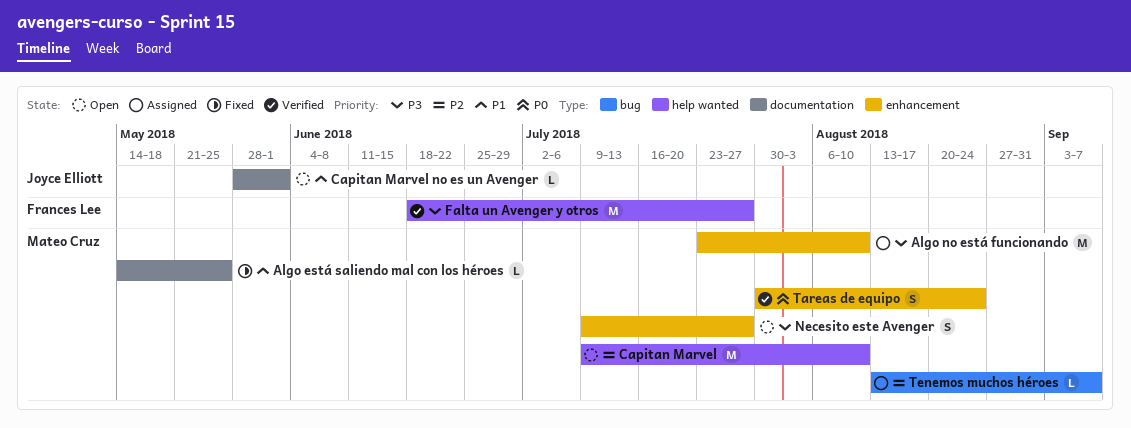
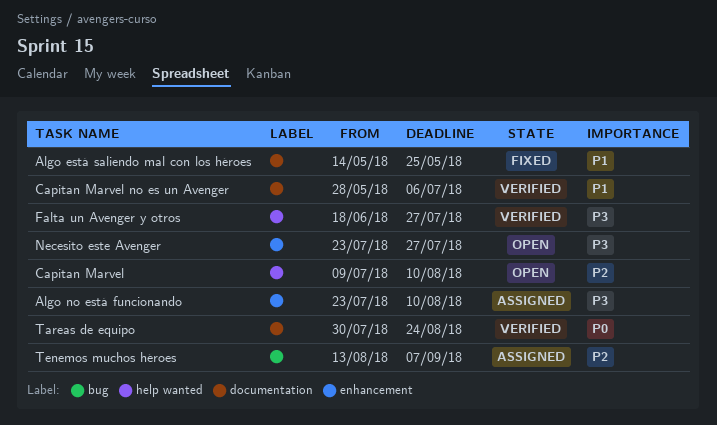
Capitan Marvel no es un Avenger, status: Open -> Verified
Capitan Marvel no es un Avenger, due: Jun 1 -> Jul 6
Necesito este Avenger, start: Jul 9 -> Jul 23
Tareas de equipo, label: enhancement -> documentation

